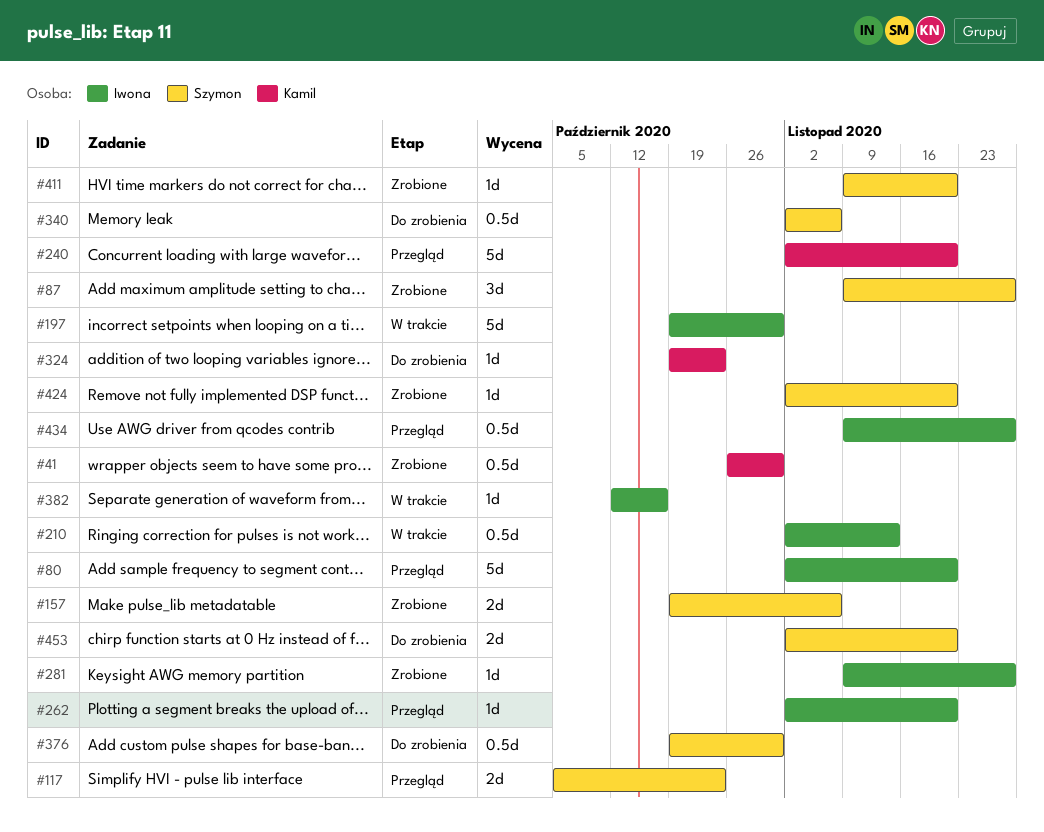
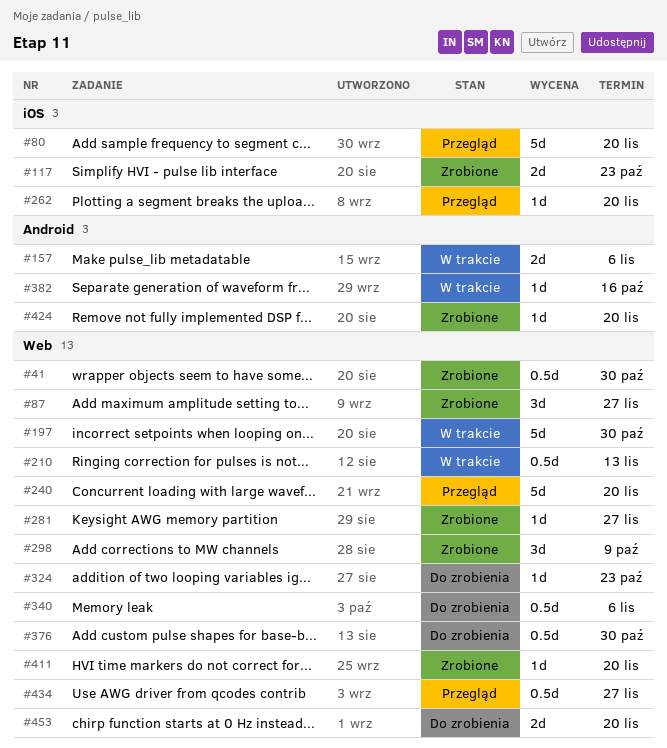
#117, status: Przegląd -> Zrobione
#157, status: Zrobione -> W trakcie
#298: none -> present

